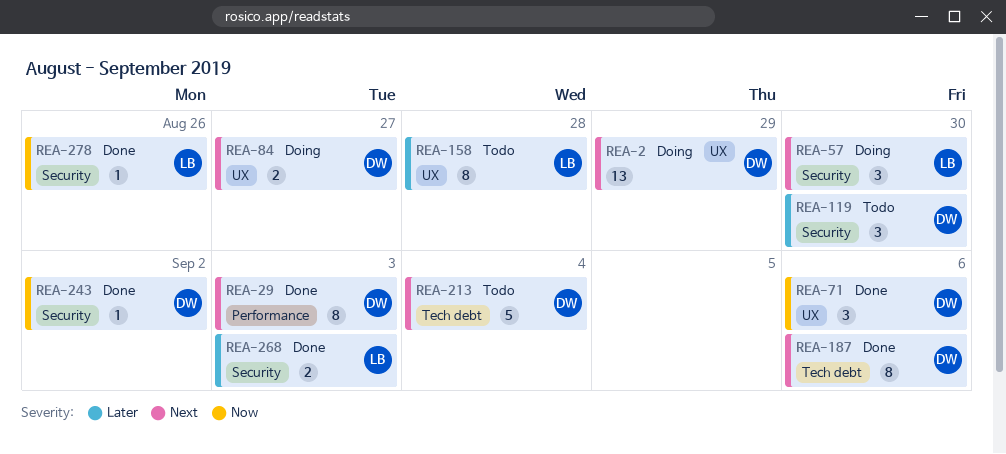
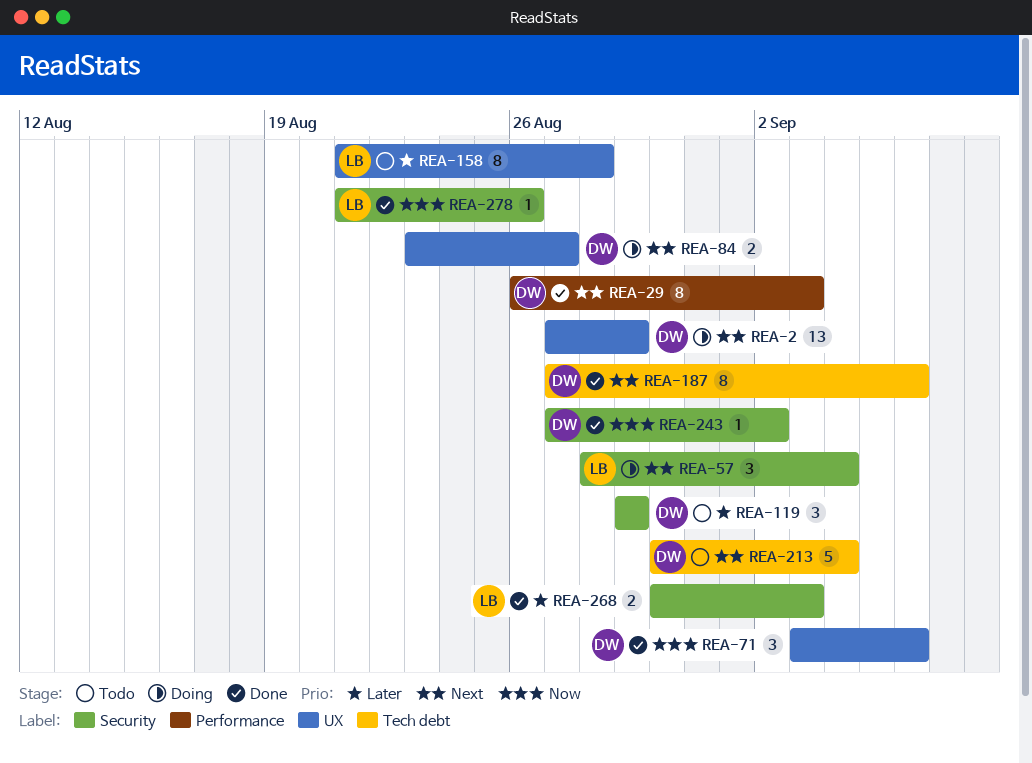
REA-57, due: Aug 30 -> Sep 4
REA-119, due: Aug 30 -> Aug 29

